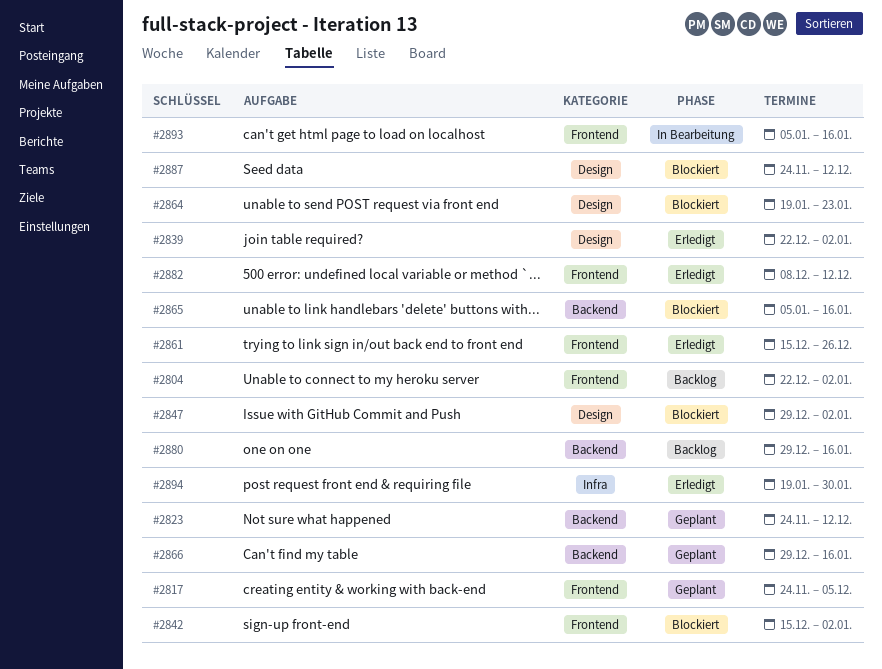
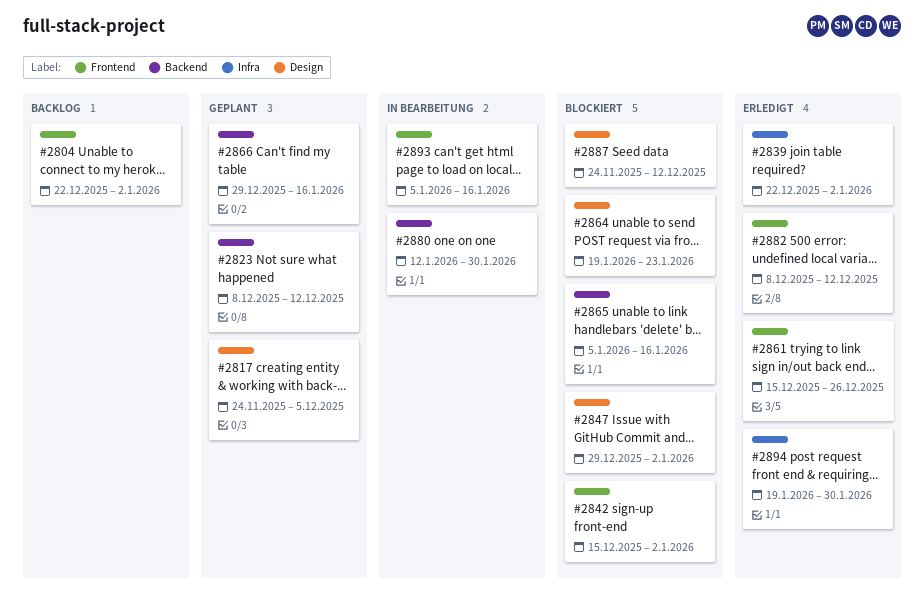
#2817, label: Frontend -> Design
#2823, start: Nov 24 -> Dec 8
#2839, label: Design -> Infra
#2880, status: Backlog -> In Bearbeitung
#2880, start: Dec 29 -> Jan 12
#2880, due: Jan 16 -> Jan 30

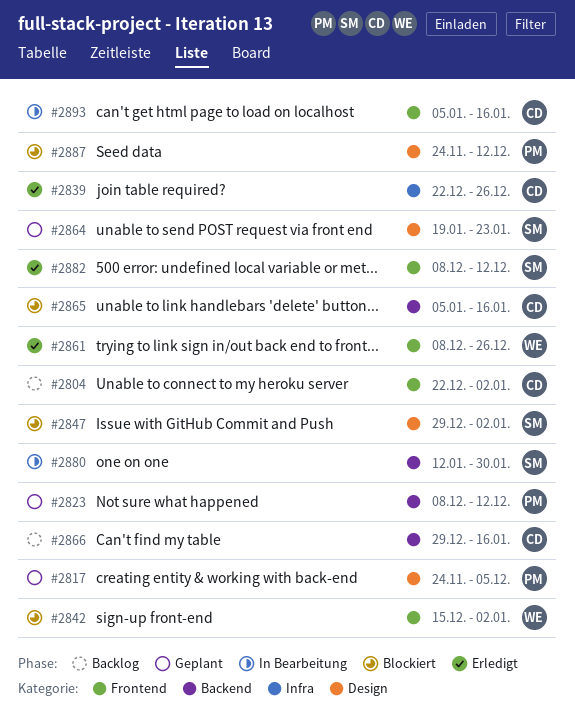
#2839, due: Jan 2 -> Dec 26
#2861, start: Dec 15 -> Dec 8
#2864, status: Blockiert -> Geplant
#2866, status: Geplant -> Backlog
#2894: present -> none

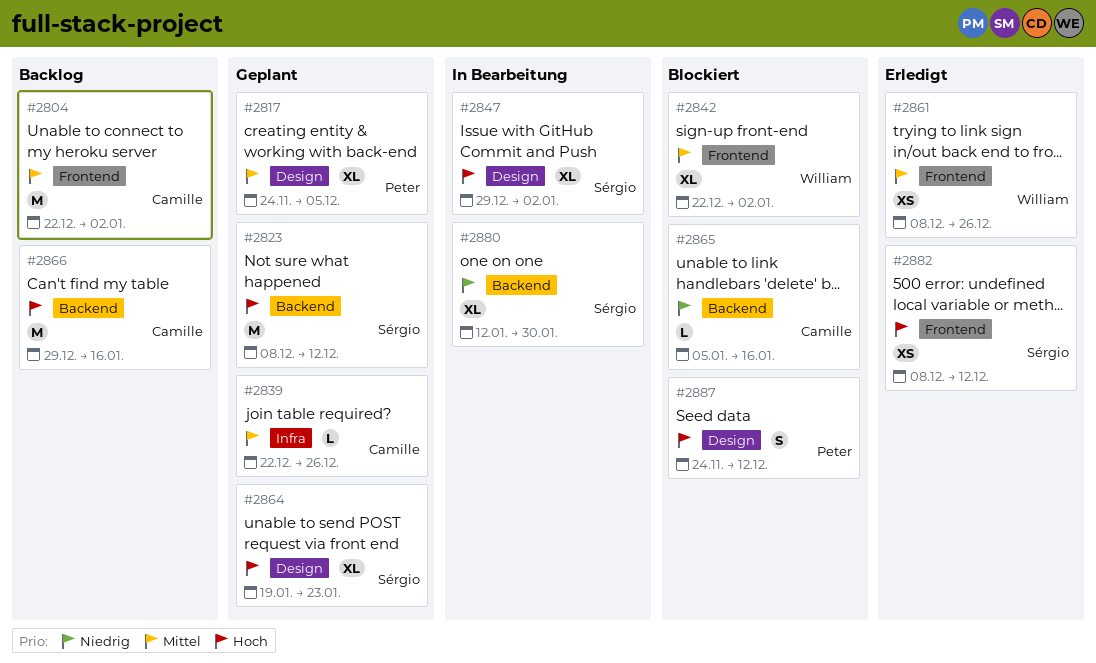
#2823, owner: Peter -> Sérgio
#2839, status: Erledigt -> Geplant
#2842, start: Dec 15 -> Dec 22
#2847, status: Blockiert -> In Bearbeitung
#2893: present -> none

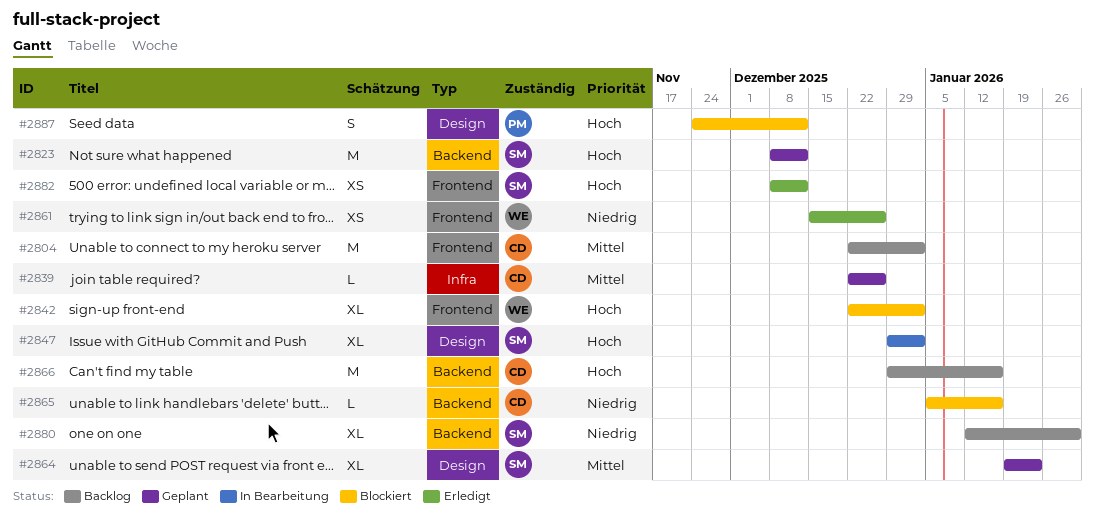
#2817: present -> none
#2842, priority: Mittel -> Hoch
#2861, priority: Mittel -> Niedrig
#2861, start: Dec 8 -> Dec 15
#2864, priority: Hoch -> Mittel
#2880, status: In Bearbeitung -> Backlog

